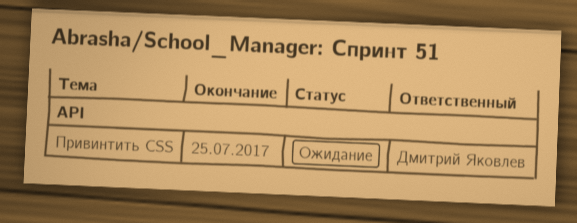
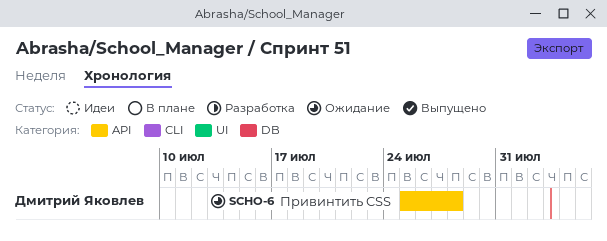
Привинтить CSS, due: Jul 25 -> Jul 28

